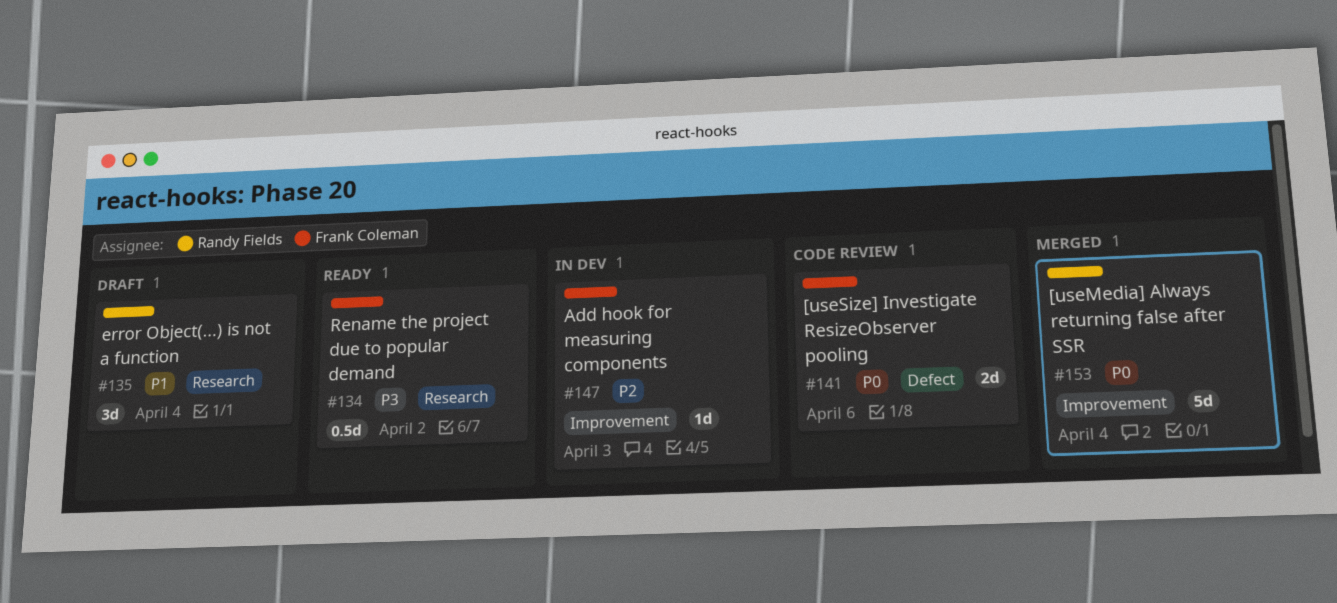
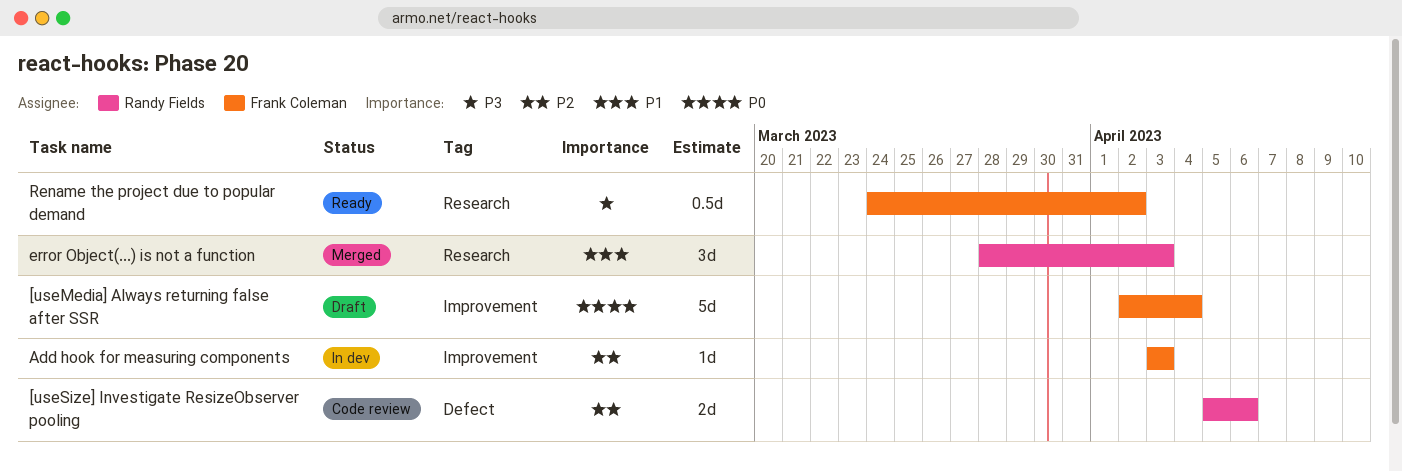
[useMedia] Always returning false after SSR, status: Merged -> Draft
[useMedia] Always returning false after SSR, owner: Randy Fields -> Frank Coleman
[useSize] Investigate ResizeObserver pooling, owner: Frank Coleman -> Randy Fields
[useSize] Investigate ResizeObserver pooling, priority: P0 -> P2
error Object(...) is not a function, status: Draft -> Merged
error Object(...) is not a function, due: Apr 4 -> Apr 3

